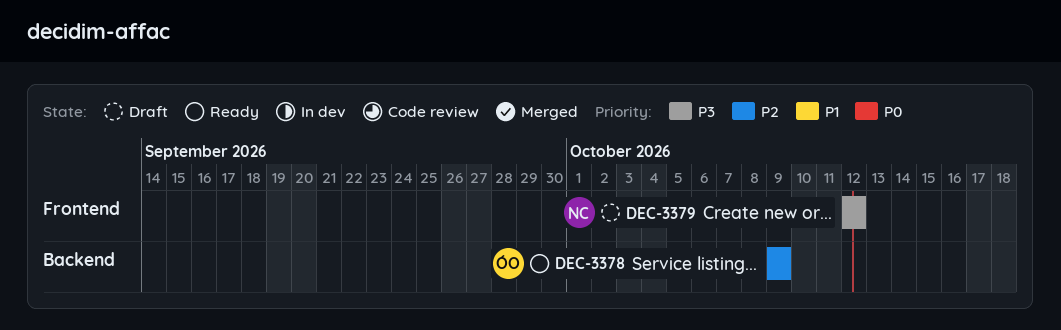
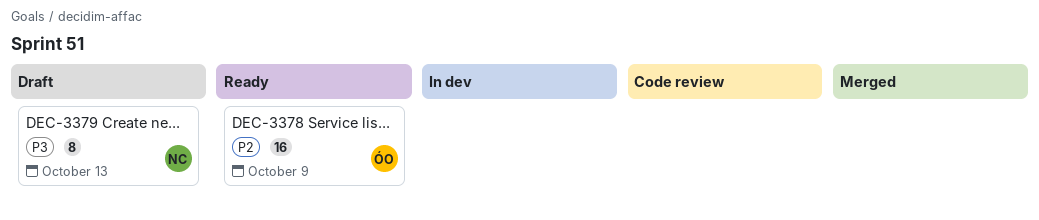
DEC-3379, due: Oct 12 -> Oct 13

